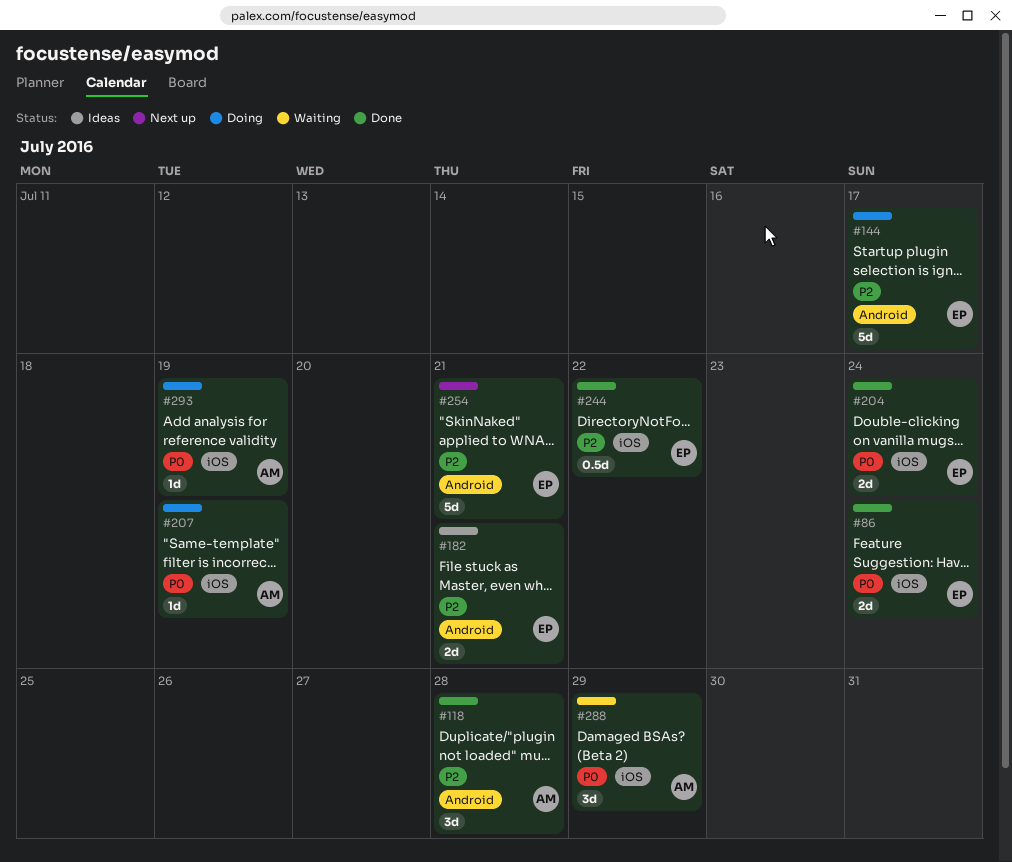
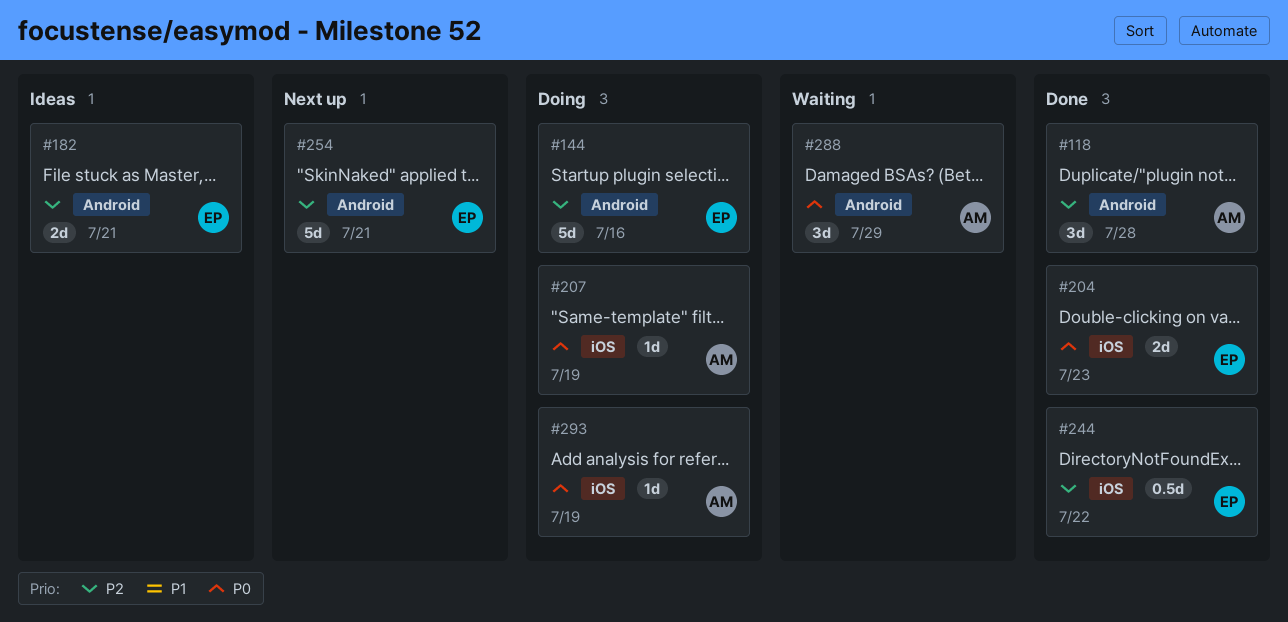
#86: present -> none
#144, due: Jul 17 -> Jul 16
#204, due: Jul 24 -> Jul 23
#288, label: iOS -> Android

